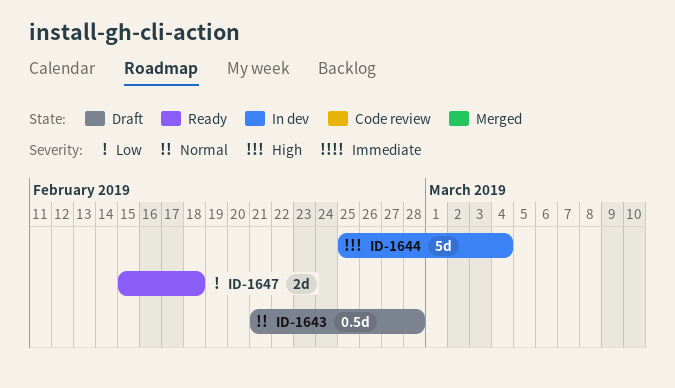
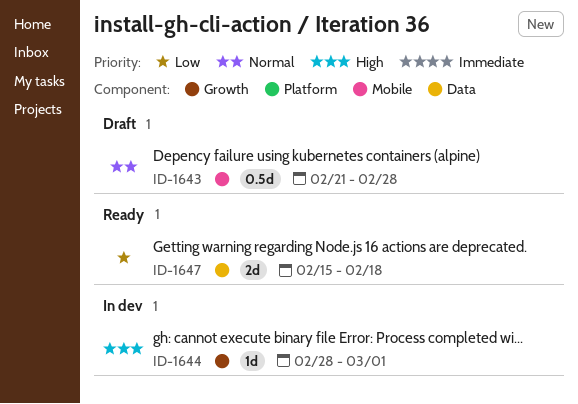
ID-1644, estimate: 5d -> 1d
ID-1644, start: Feb 25 -> Feb 28
ID-1644, due: Mar 4 -> Mar 1

